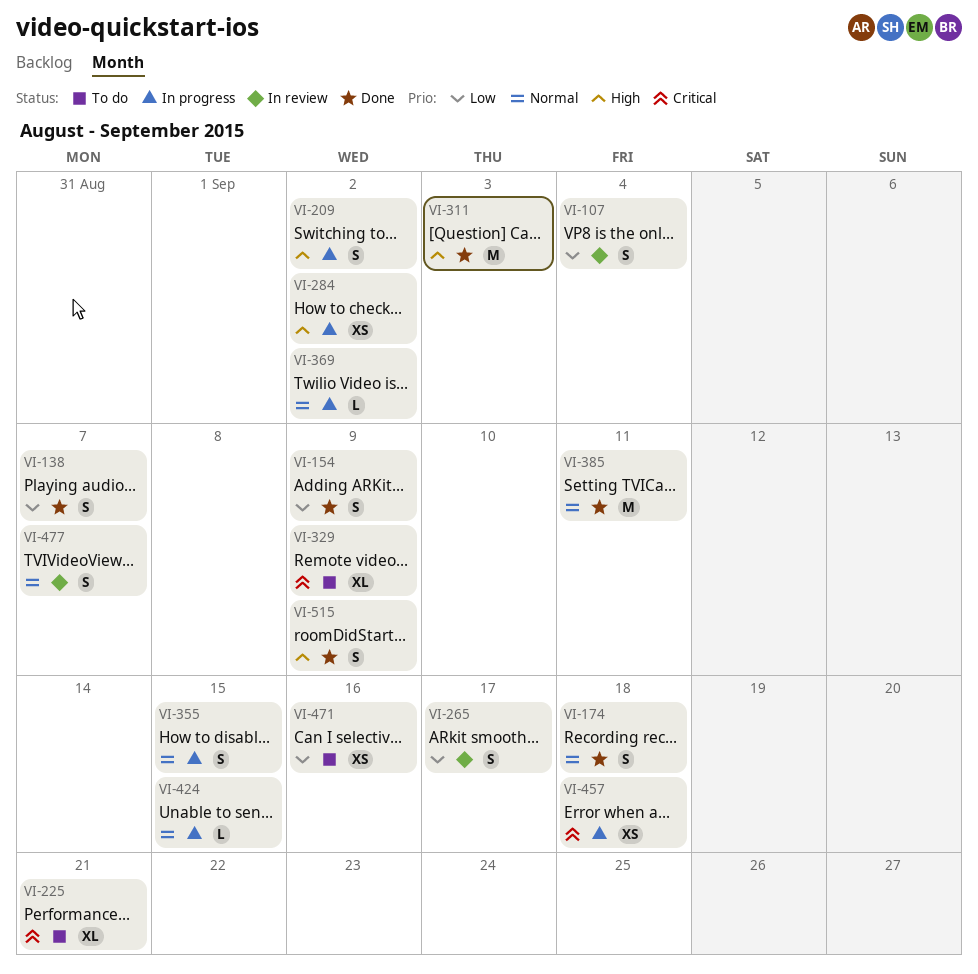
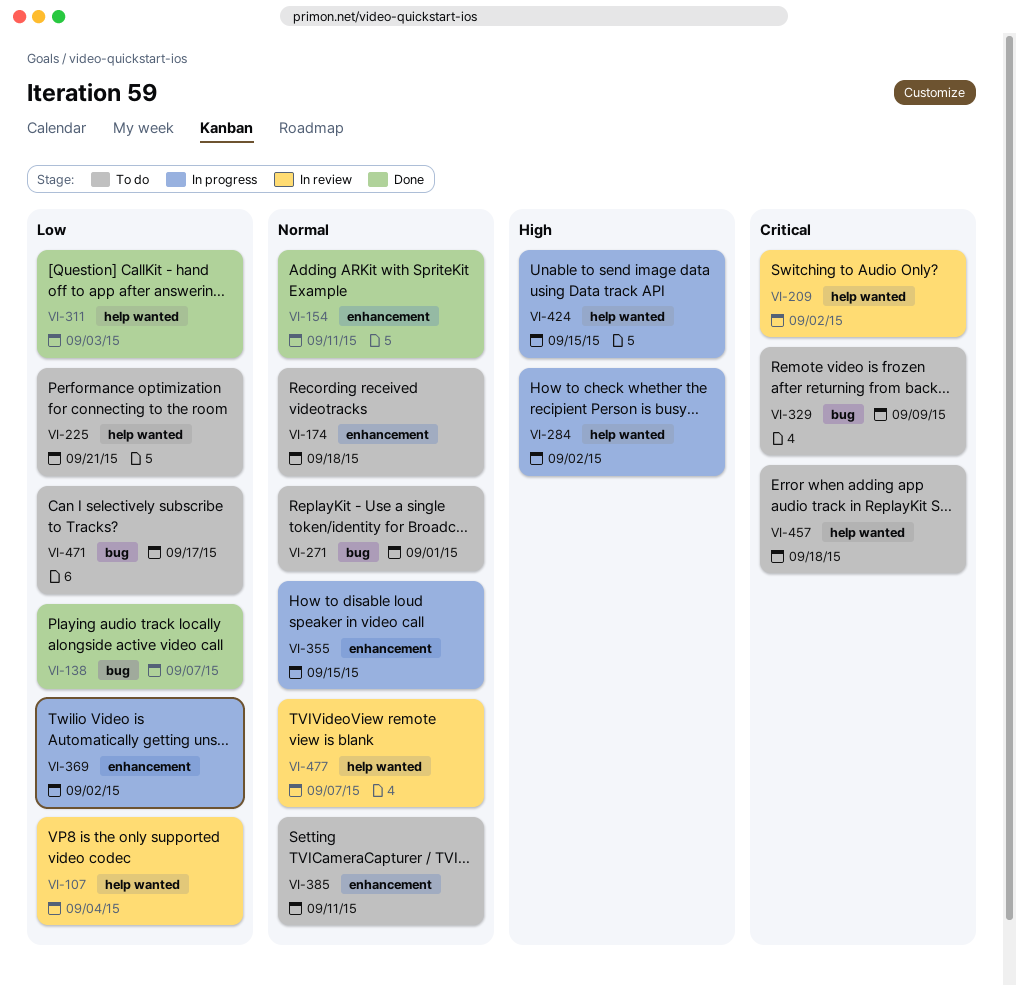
VI-154, priority: Low -> Normal
VI-154, due: Sep 9 -> Sep 11
VI-174, status: Done -> To do
VI-209, status: In progress -> In review
VI-209, priority: High -> Critical
VI-225, priority: Critical -> Low
VI-265: present -> none
VI-271: none -> present
VI-311, priority: High -> Low
VI-369, priority: Normal -> Low
VI-385, status: Done -> To do
VI-424, priority: Normal -> High
VI-457, status: In progress -> To do
VI-471, due: Sep 16 -> Sep 17
VI-515: present -> none

